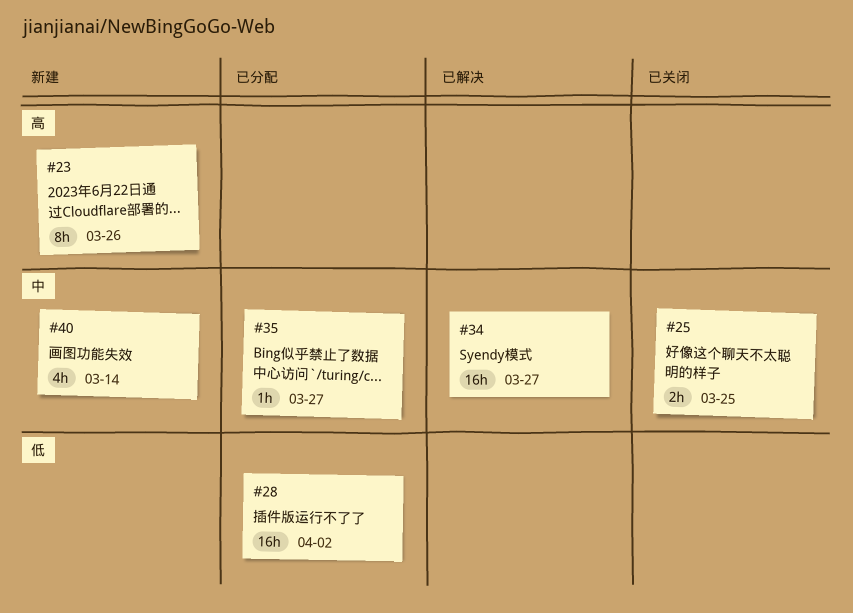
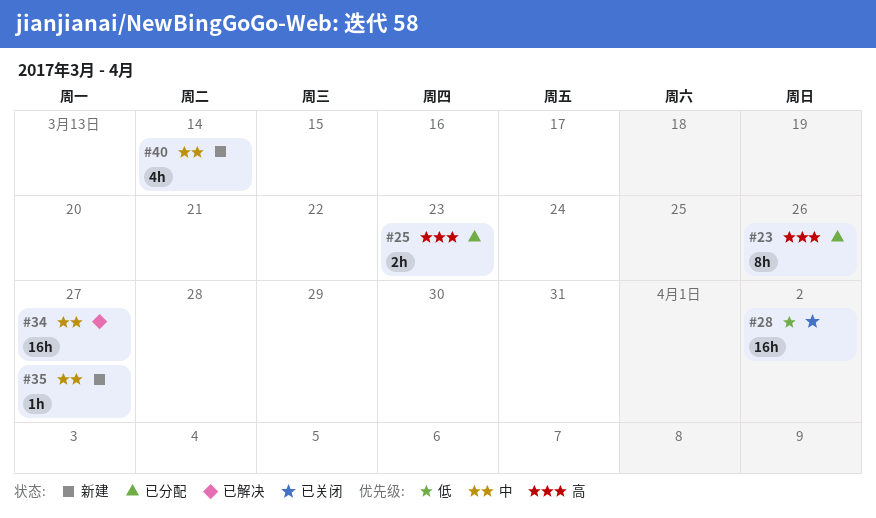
#23, status: 新建 -> 已分配
#25, status: 已关闭 -> 已分配
#25, priority: 中 -> 高
#25, due: Mar 25 -> Mar 23
#28, status: 已分配 -> 已关闭
#35, status: 已分配 -> 新建

